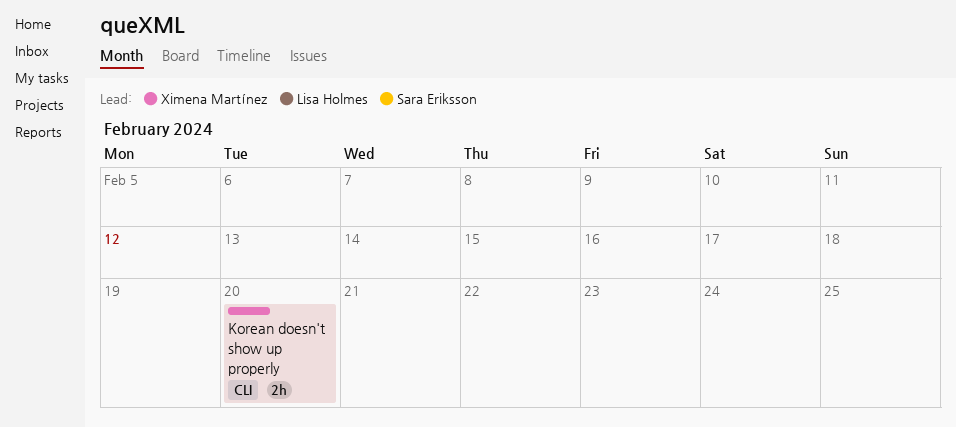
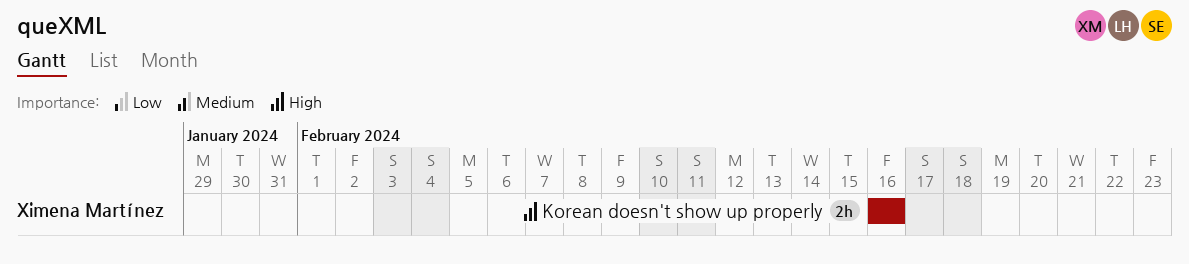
Korean doesn't show up properly, due: Feb 20 -> Feb 16

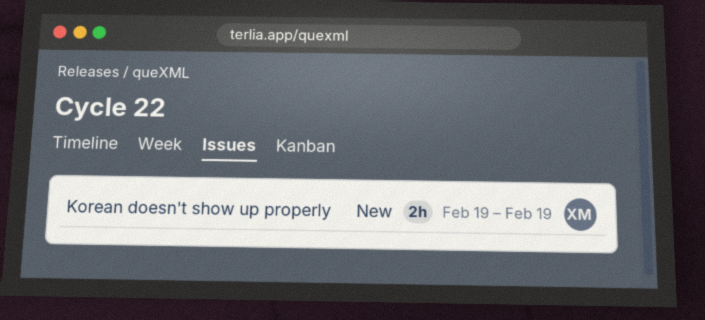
Korean doesn't show up properly, start: Feb 16 -> Feb 19
Korean doesn't show up properly, due: Feb 16 -> Feb 19

